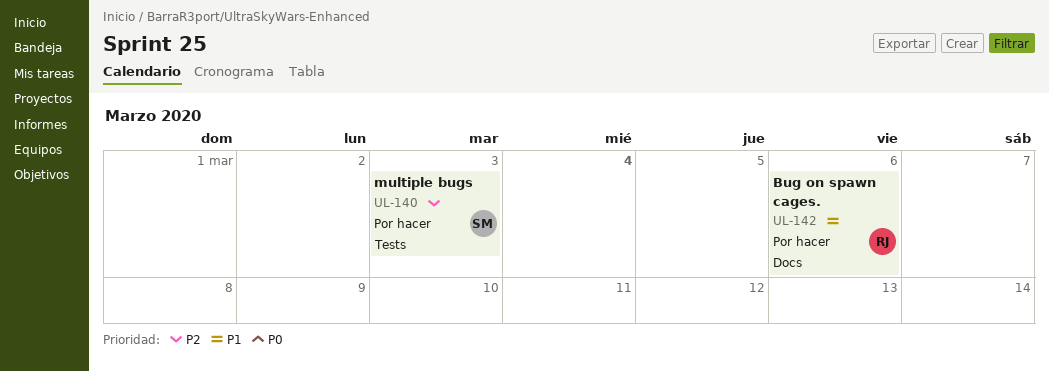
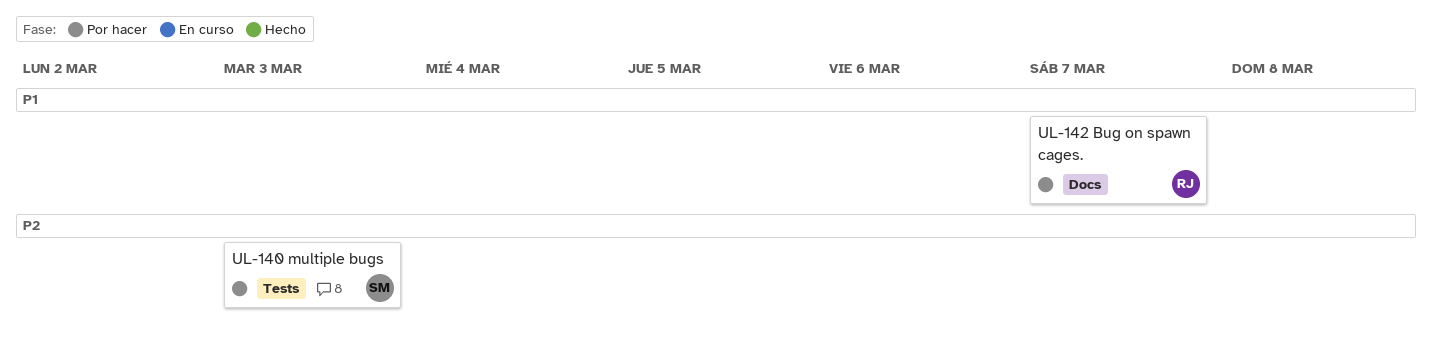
UL-142, due: Mar 6 -> Mar 7

